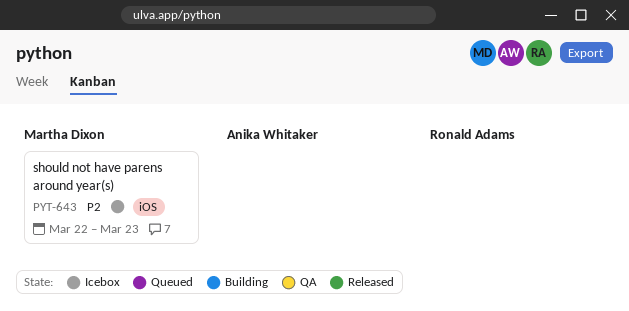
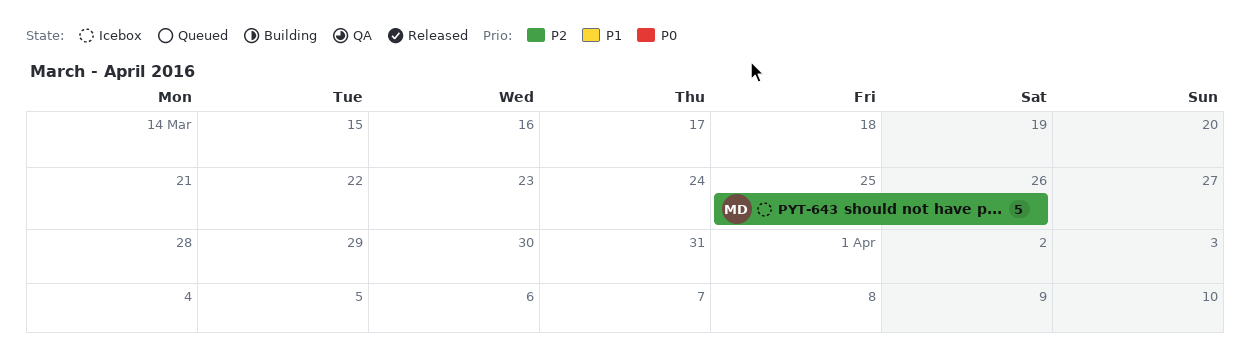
PYT-643, start: Mar 22 -> Mar 25
PYT-643, due: Mar 23 -> Mar 26

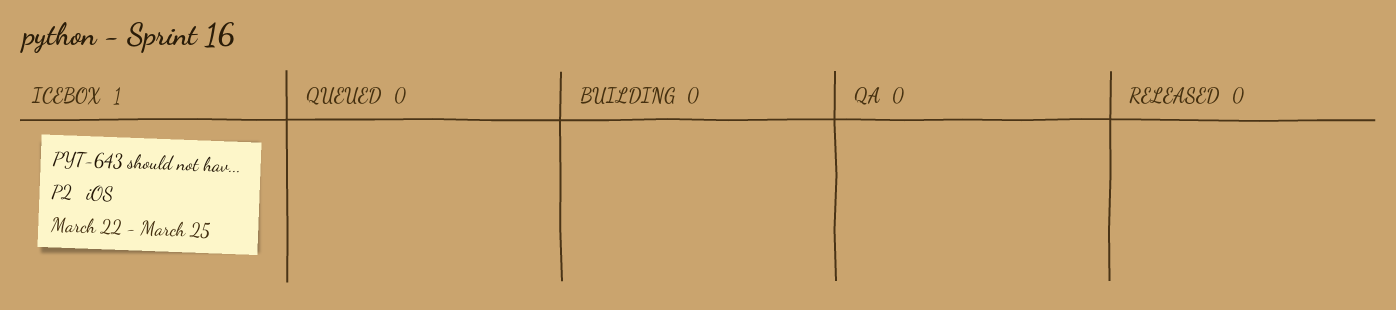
PYT-643, start: Mar 25 -> Mar 22
PYT-643, due: Mar 26 -> Mar 25

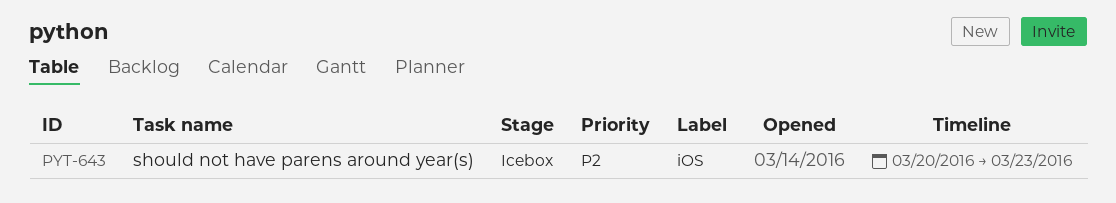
PYT-643, start: Mar 22 -> Mar 20
PYT-643, due: Mar 25 -> Mar 23

